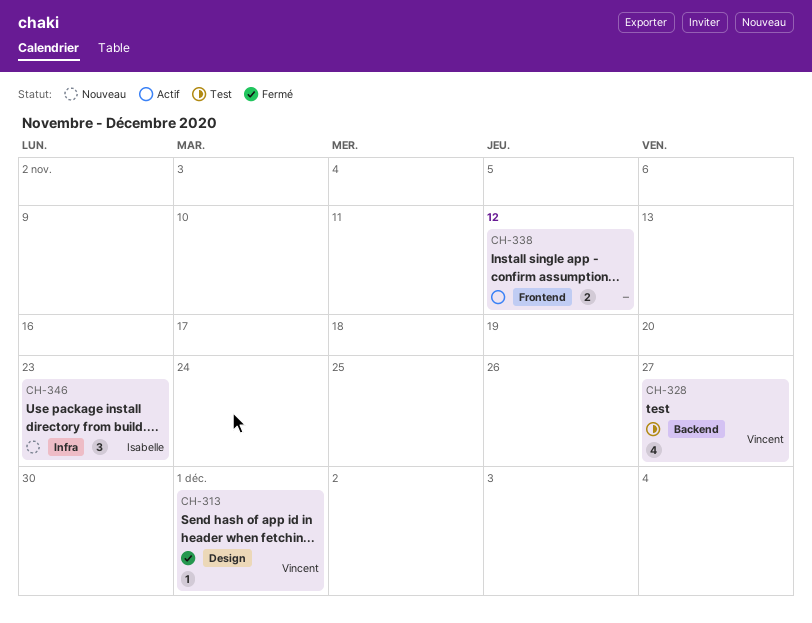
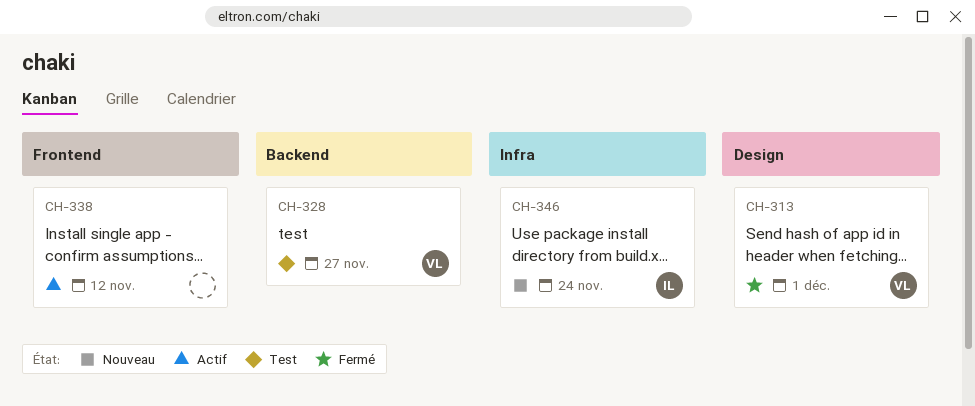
CH-346, due: Nov 23 -> Nov 24

